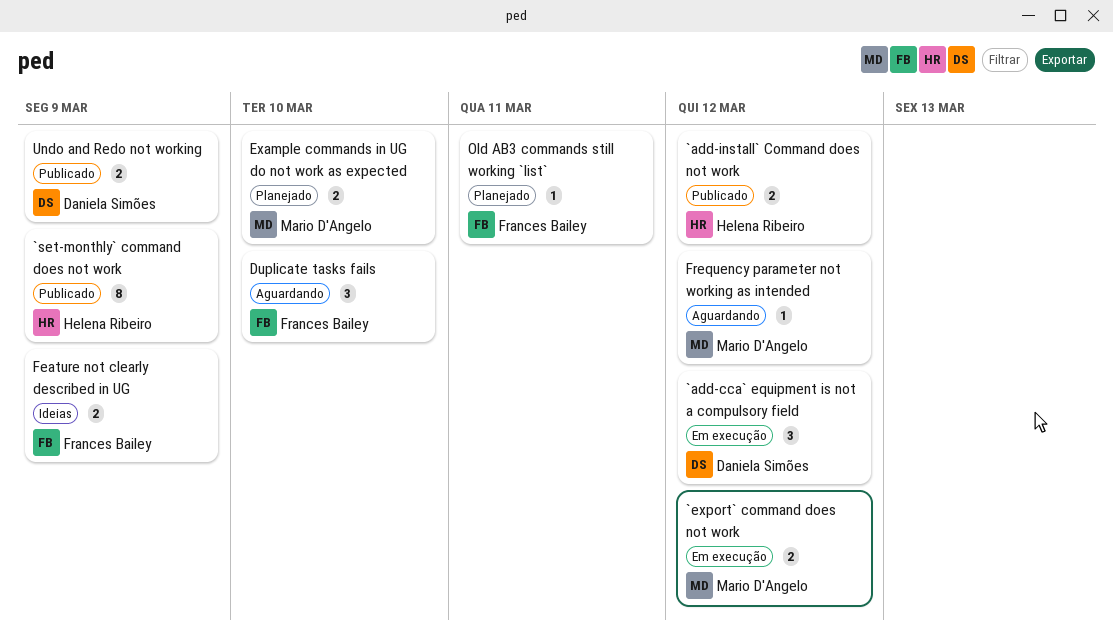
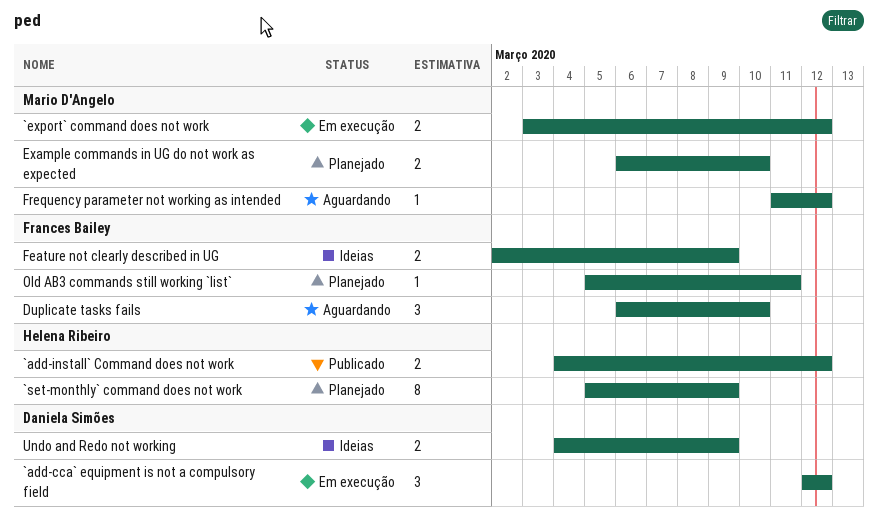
`set-monthly` command does not work, status: Publicado -> Planejado
Undo and Redo not working, status: Publicado -> Ideias

